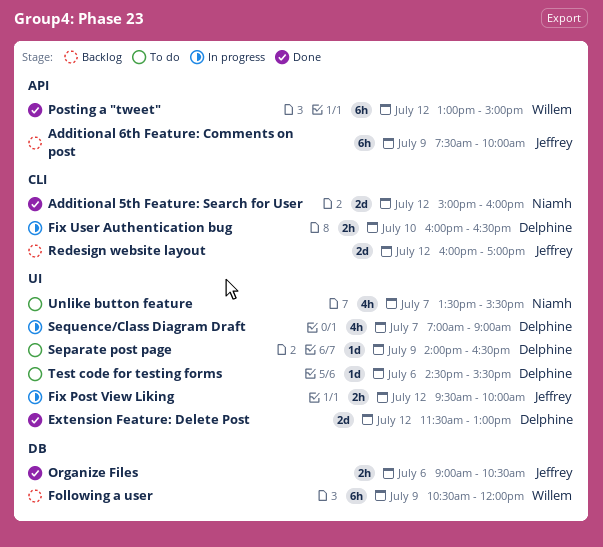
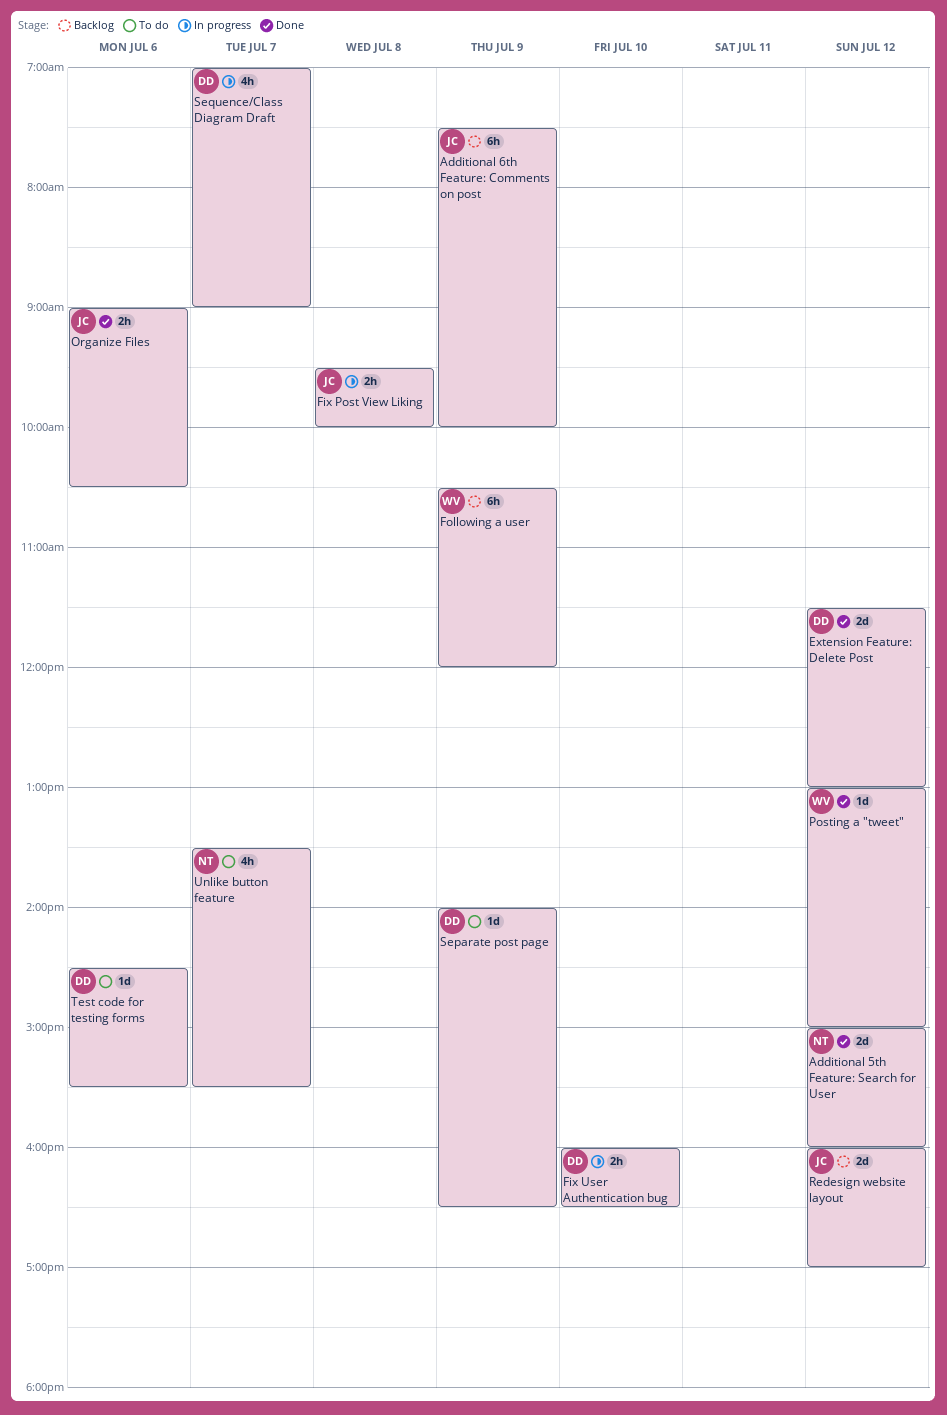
Fix Post View Liking, day: Jul 12 -> Jul 8
Posting a "tweet", estimate: 6h -> 1d

